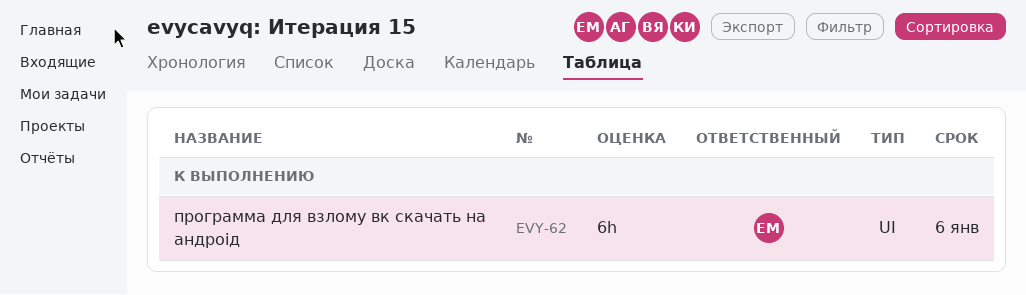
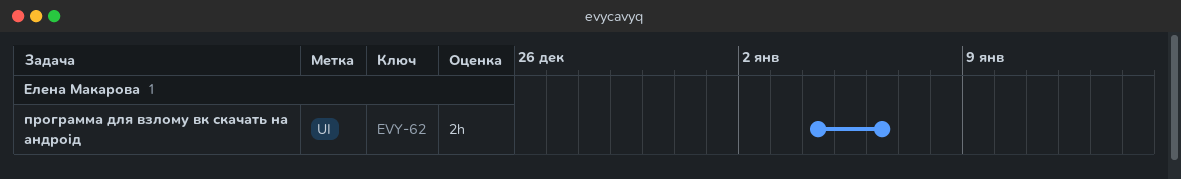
EVY-62, estimate: 6h -> 2h

